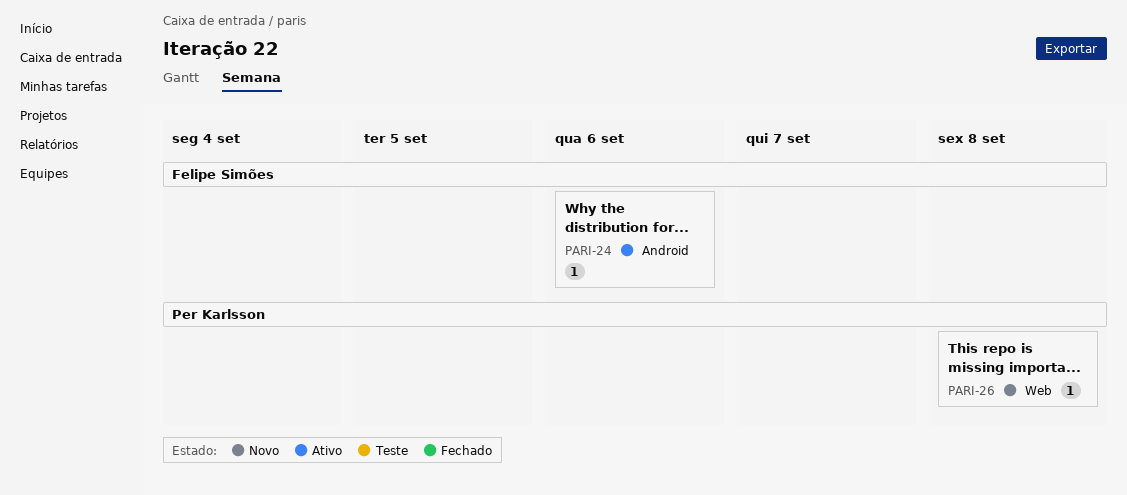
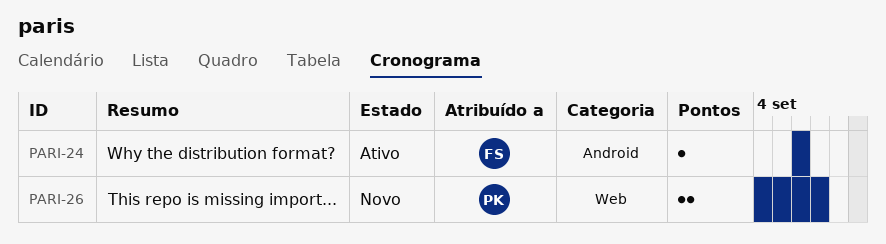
PARI-26, estimate: 1 -> 2
PARI-26, due: Sep 8 -> Sep 7

